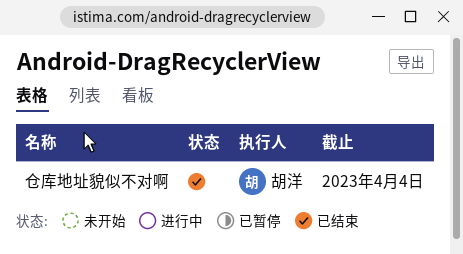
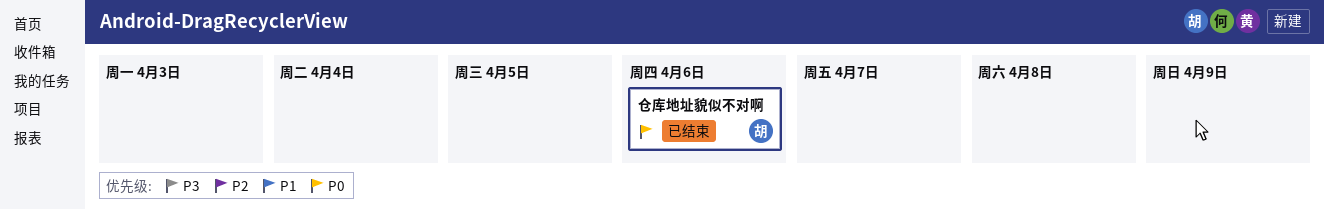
仓库地址貌似不对啊, due: Apr 4 -> Apr 6

